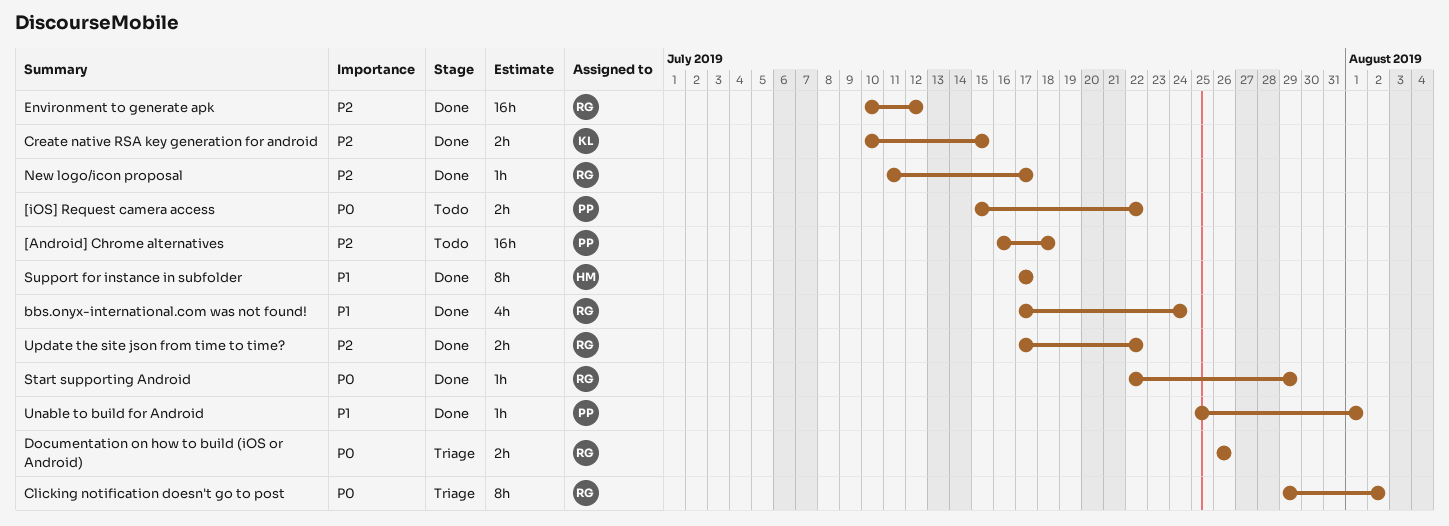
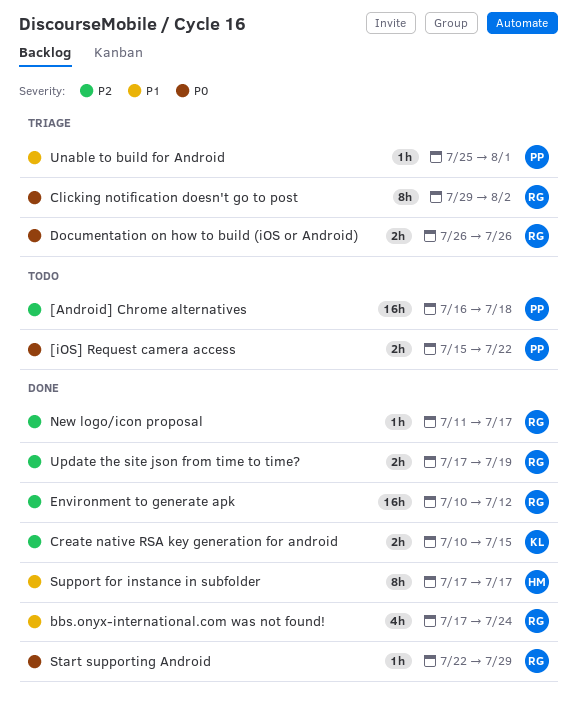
Unable to build for Android, status: Done -> Triage
Update the site json from time to time?, due: Jul 22 -> Jul 19

